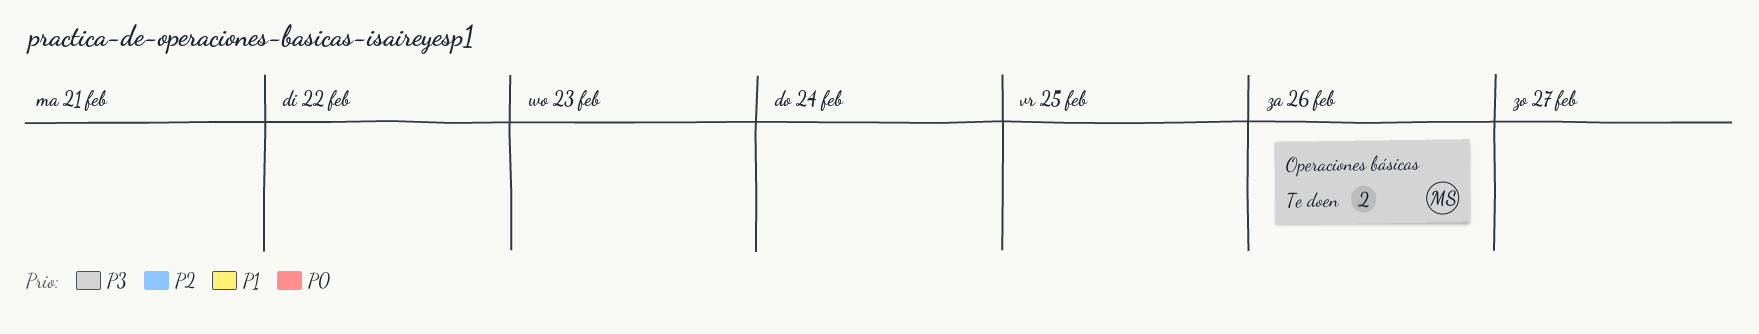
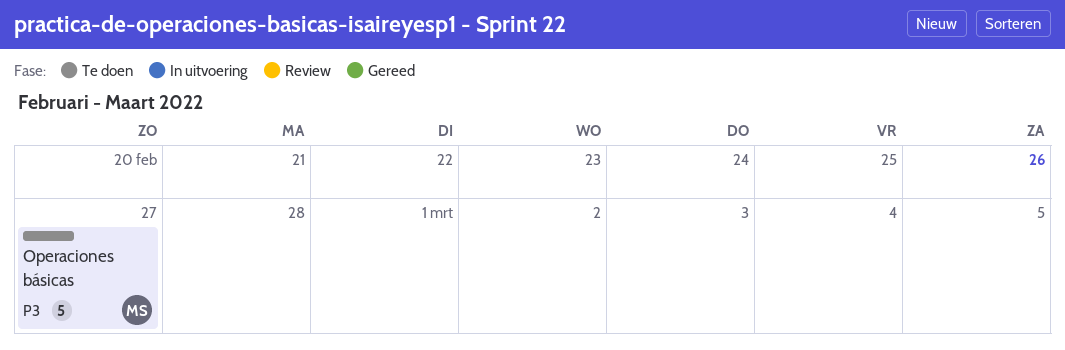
Operaciones básicas, estimate: 2 -> 5
Operaciones básicas, due: Feb 26 -> Feb 27

